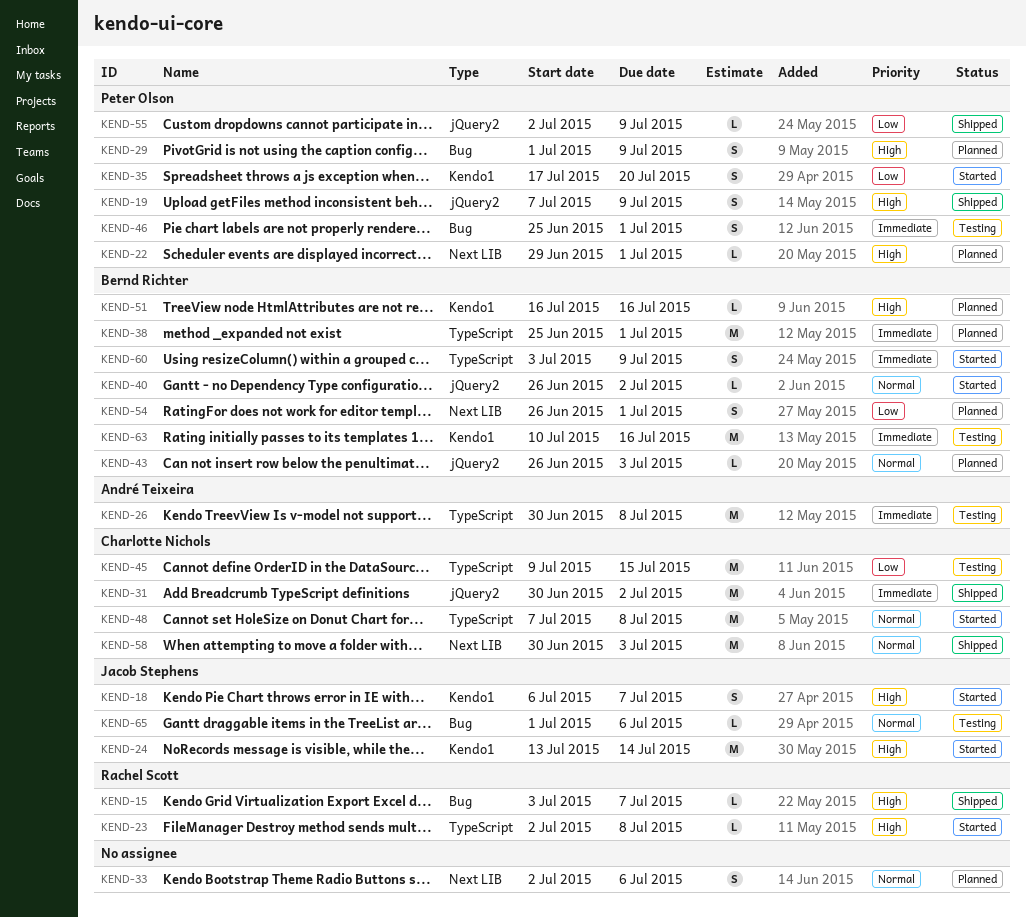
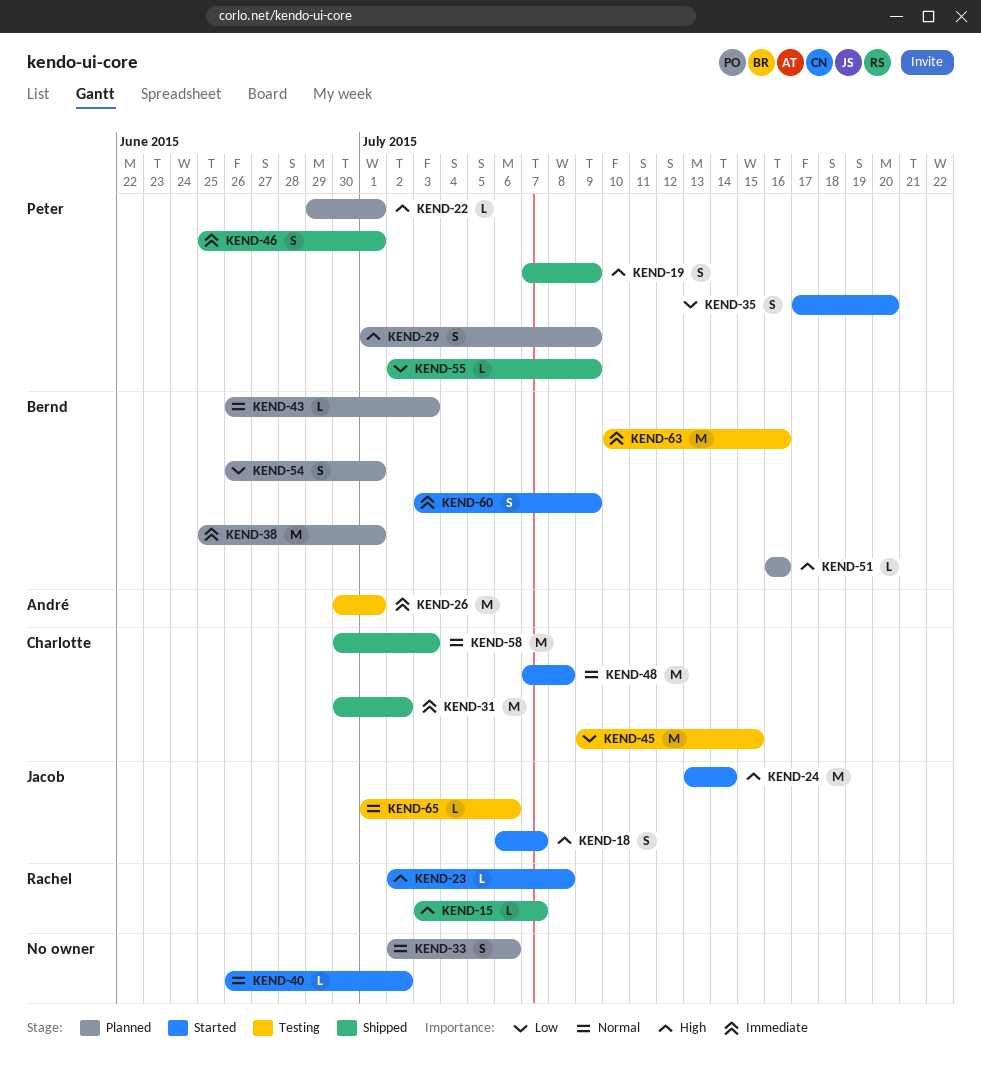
KEND-26, due: Jul 8 -> Jul 1
KEND-40, owner: Bernd Richter -> none
KEND-46, status: Testing -> Shipped

